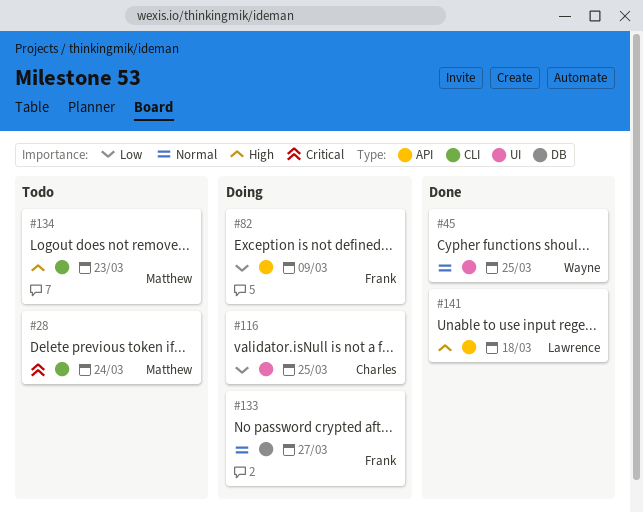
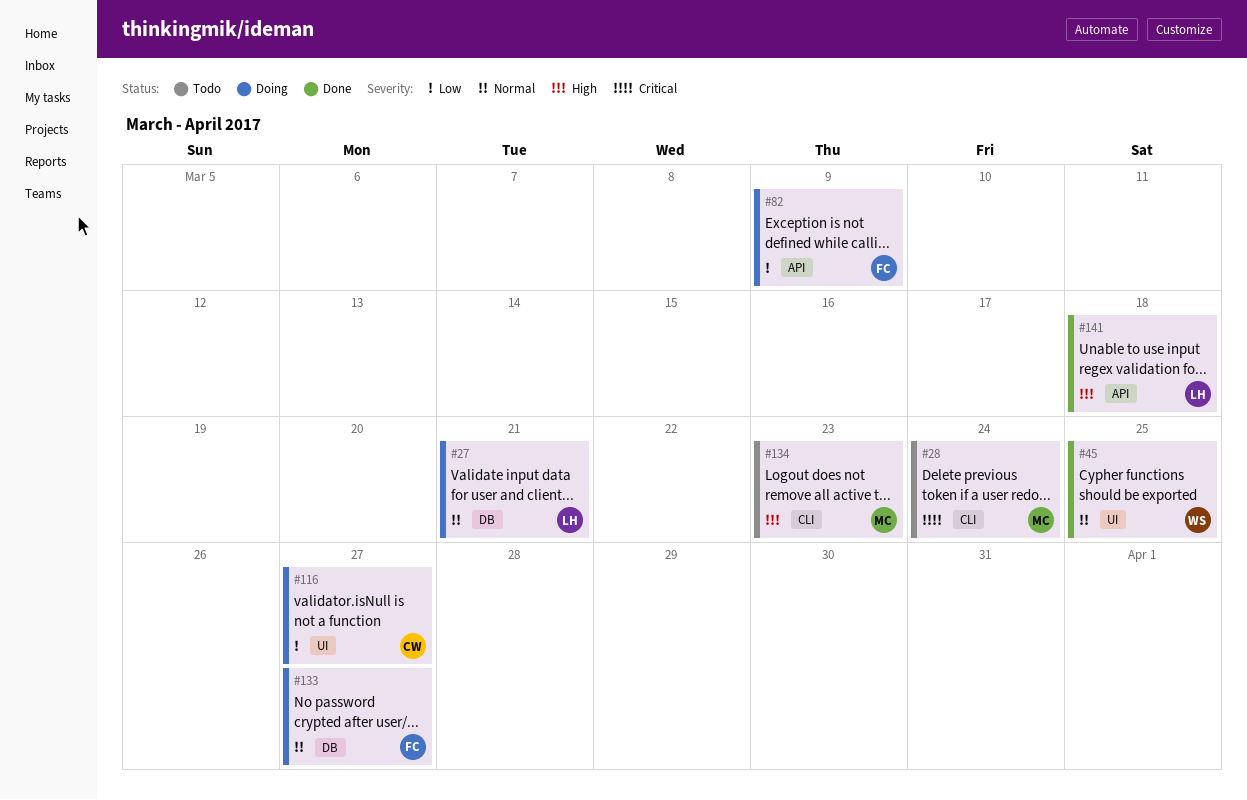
#27: none -> present
#116, due: Mar 25 -> Mar 27

